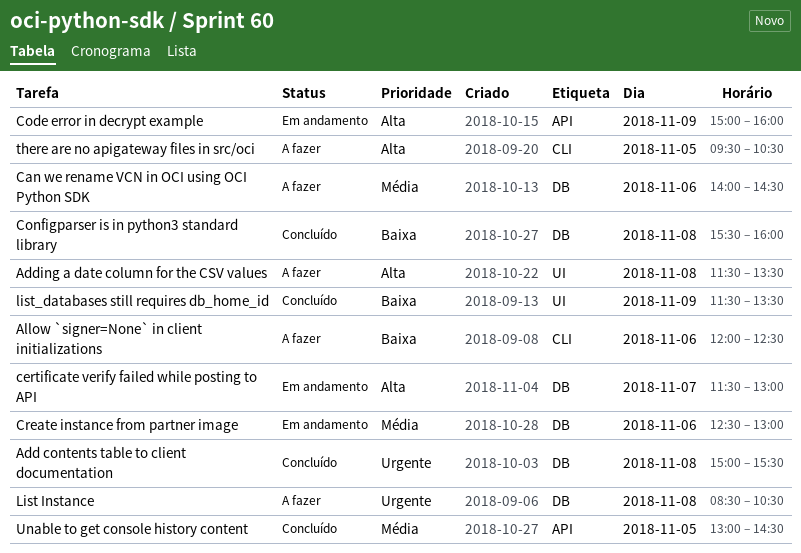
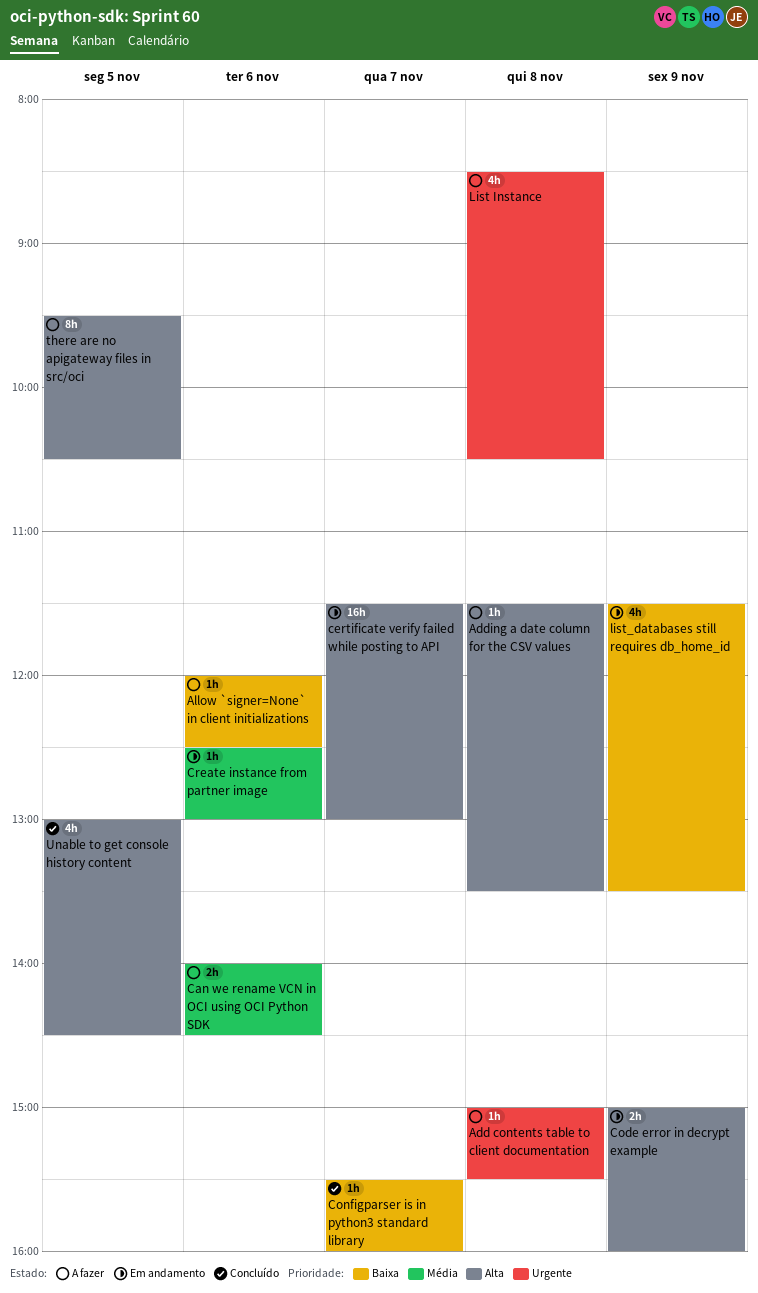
Add contents table to client documentation, status: Concluído -> A fazer
Configparser is in python3 standard library, day: Nov 8 -> Nov 7
list_databases still requires db_home_id, status: Concluído -> Em andamento
Unable to get console history content, priority: Média -> Alta

